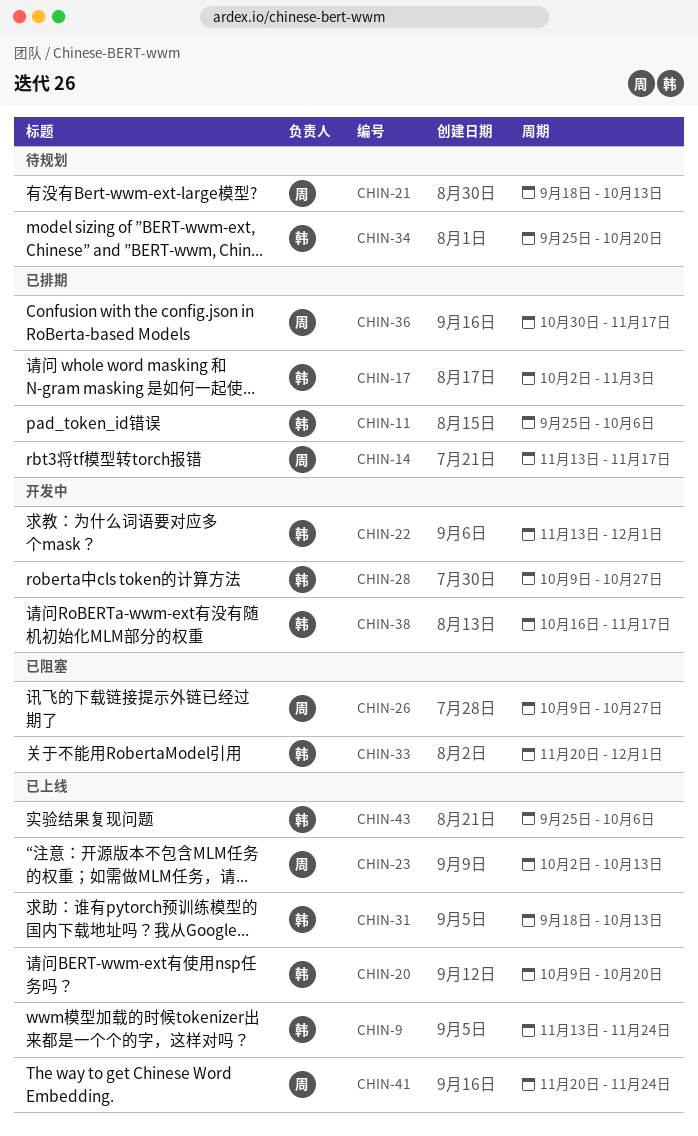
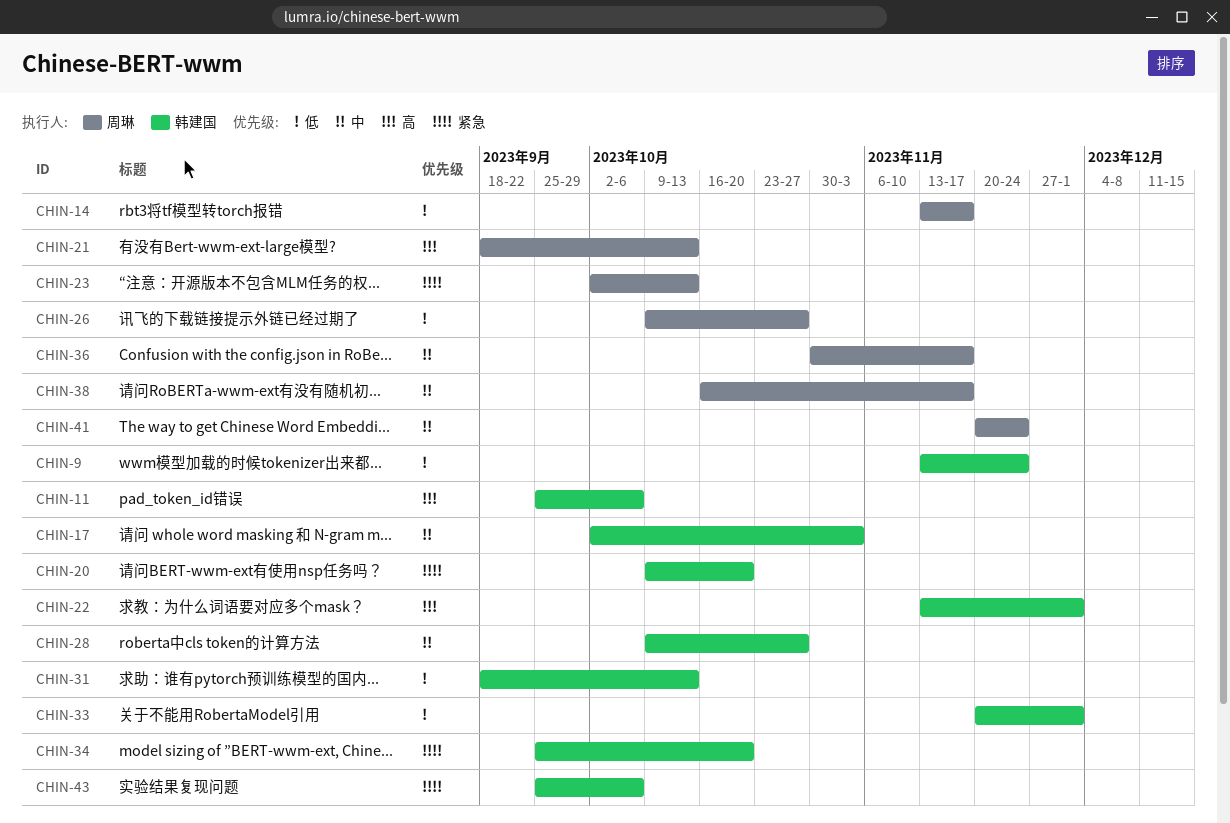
CHIN-38, owner: 韩建国 -> 周琳

